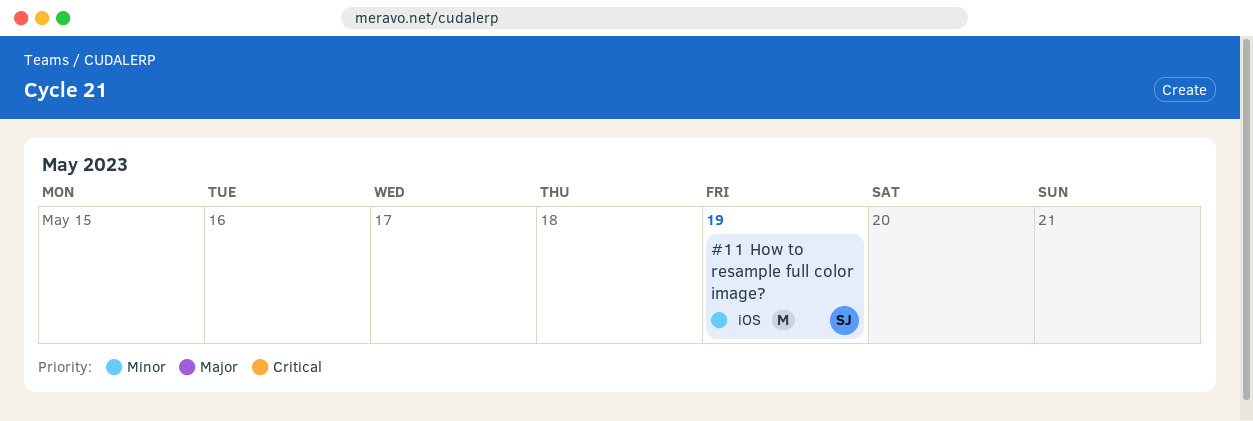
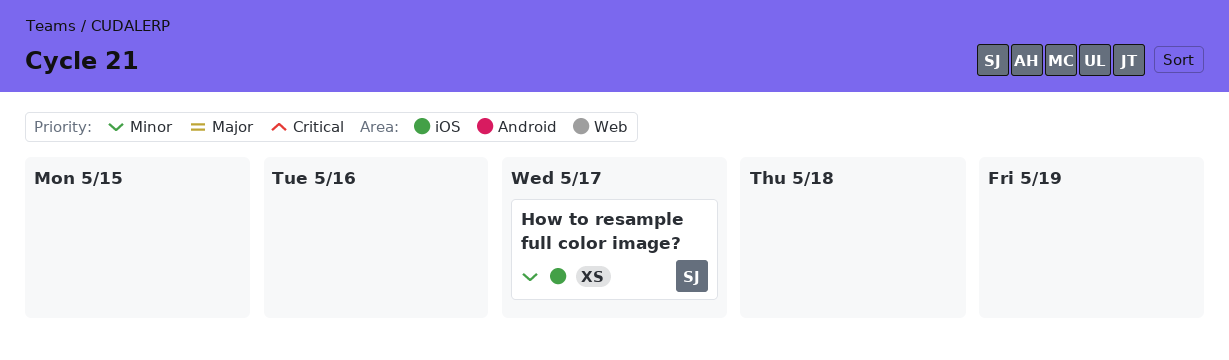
How to resample full color image?, estimate: M -> XS
How to resample full color image?, due: May 19 -> May 17

